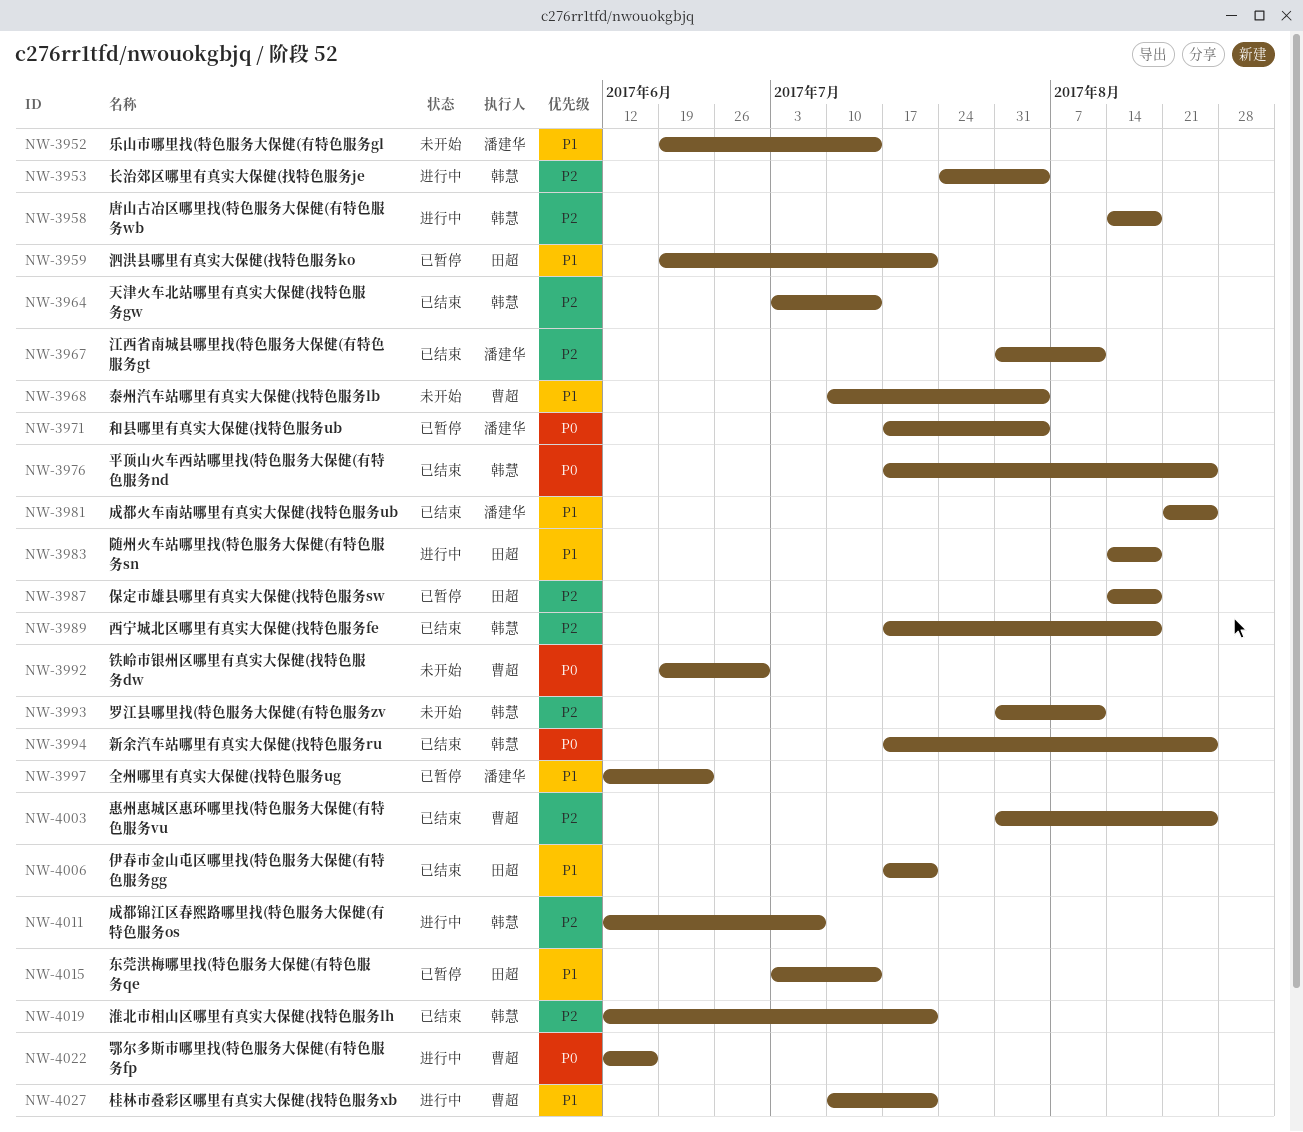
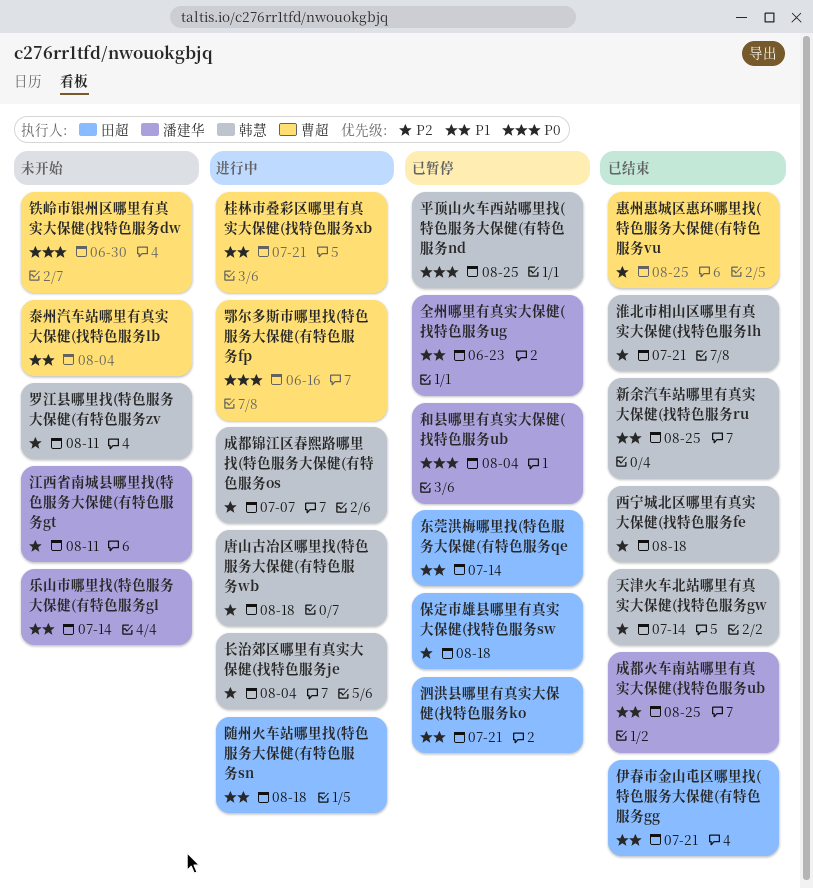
平顶山火车西站哪里找(特色服务大保健(有特色服务nd, status: 已结束 -> 已暂停
新余汽车站哪里有真实大保健(找特色服务ru, priority: P0 -> P1
江西省南城县哪里找(特色服务大保健(有特色服务gt, status: 已结束 -> 未开始

